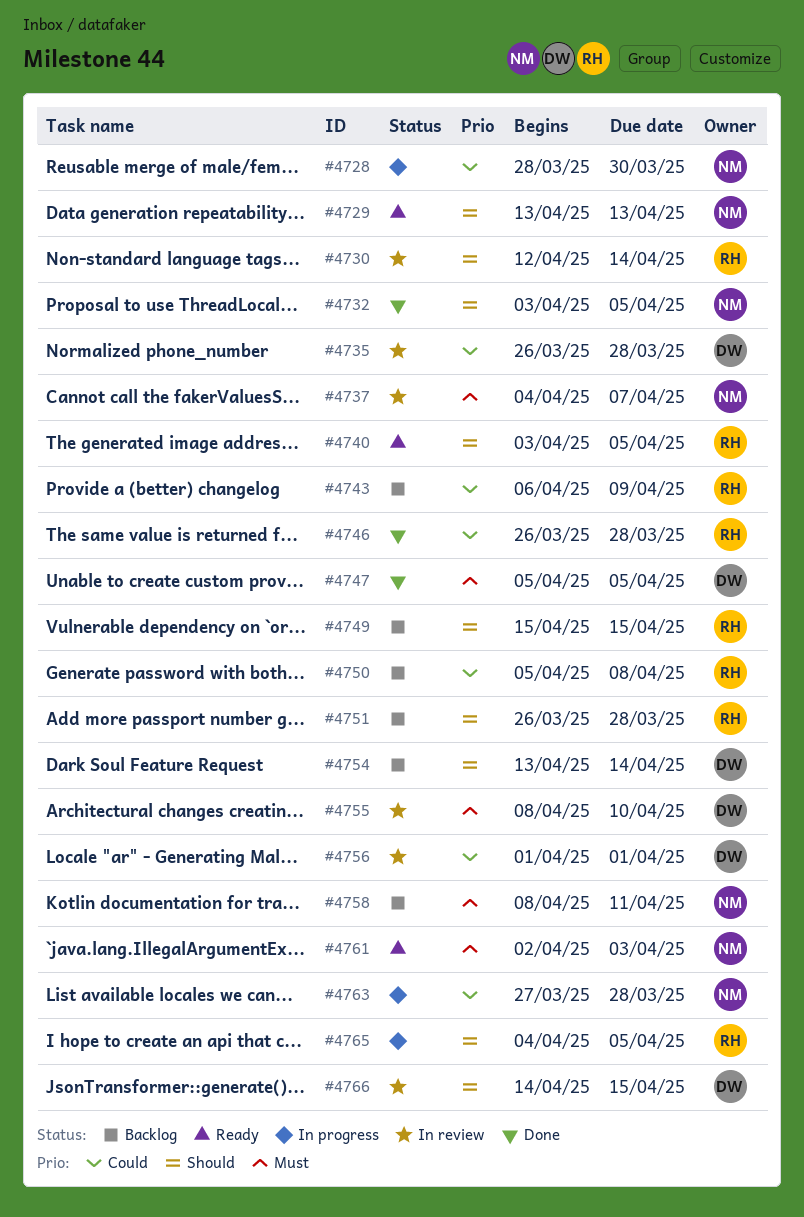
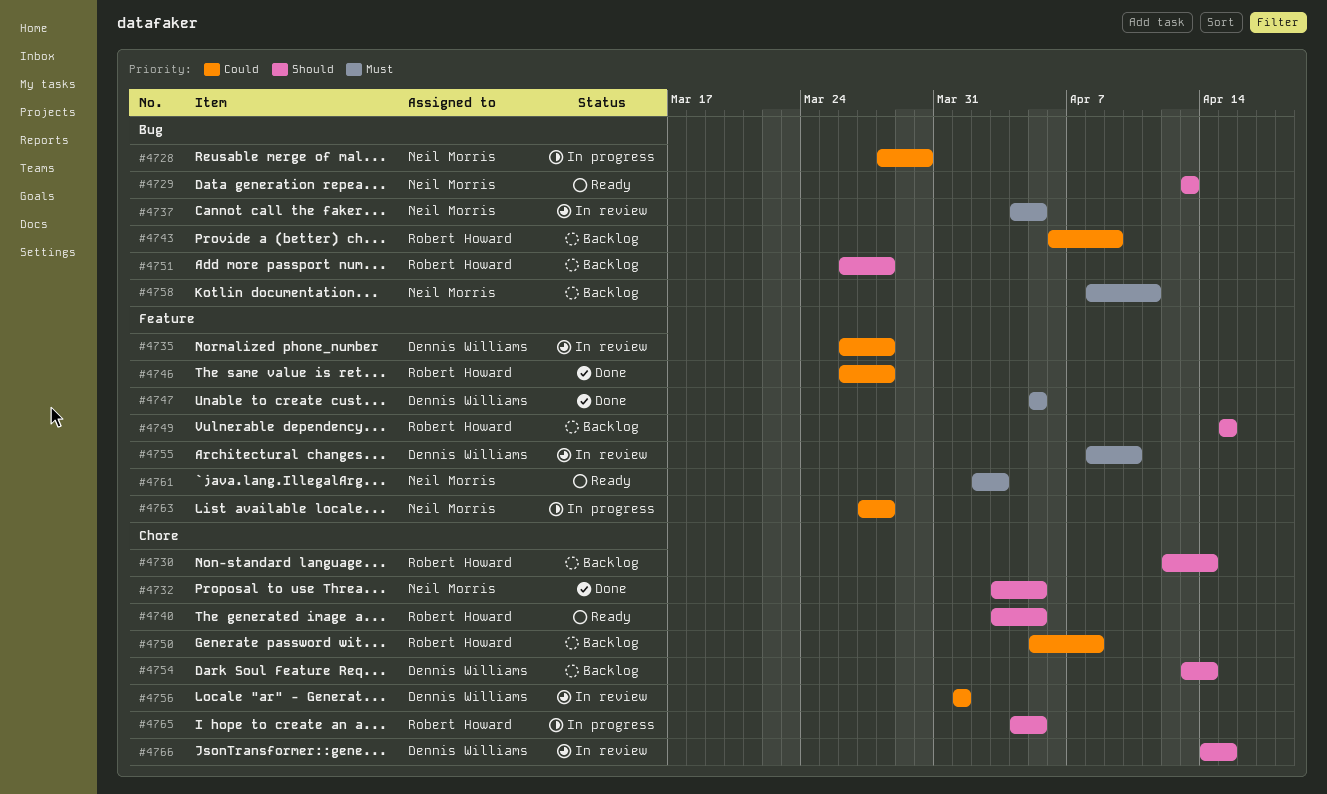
#4730, status: In review -> Backlog
#4737, due: Apr 7 -> Apr 5

